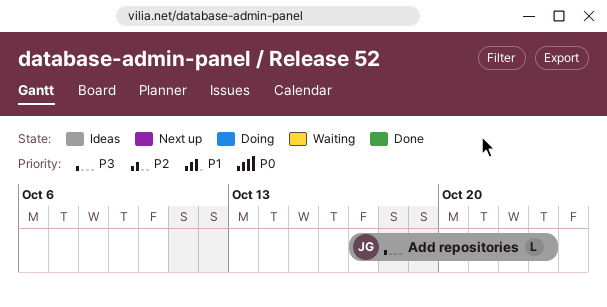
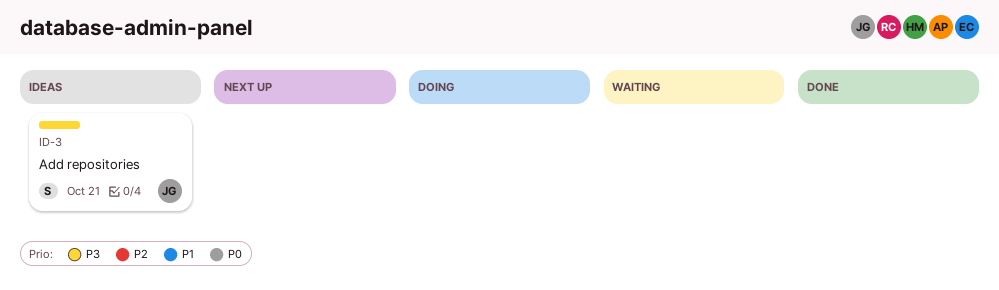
Add repositories, estimate: L -> S
Add repositories, due: Oct 23 -> Oct 21

